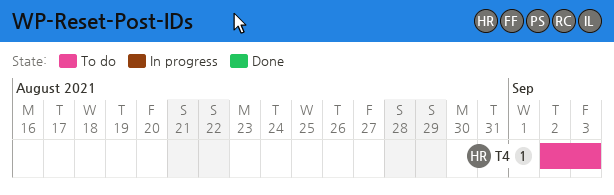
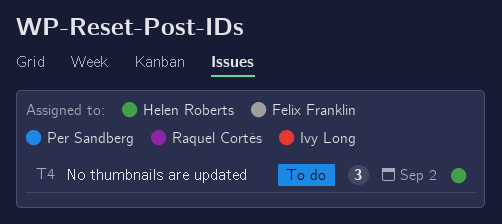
T4, estimate: 1 -> 3
T4, due: Sep 3 -> Sep 2

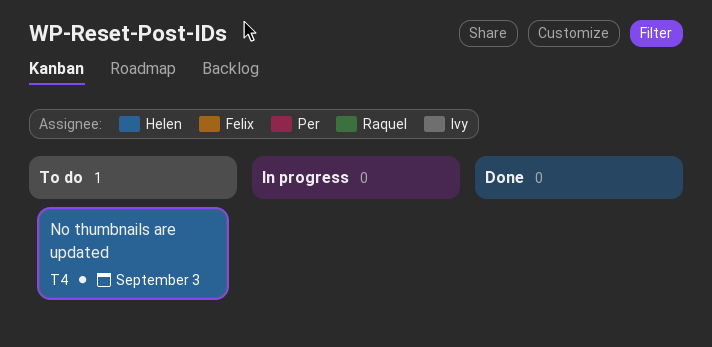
T4, estimate: 3 -> 1
T4, due: Sep 2 -> Sep 3

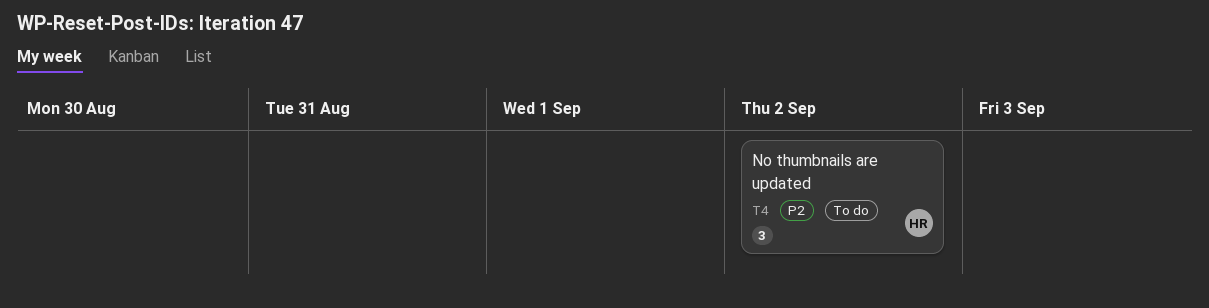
T4, estimate: 1 -> 3
T4, due: Sep 3 -> Sep 2

